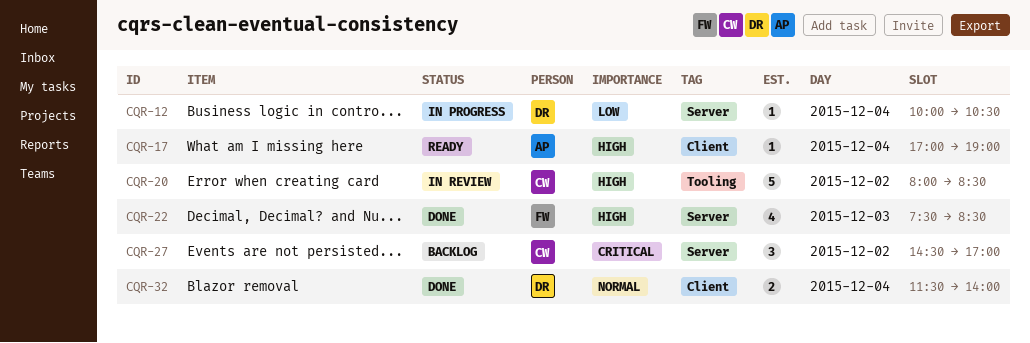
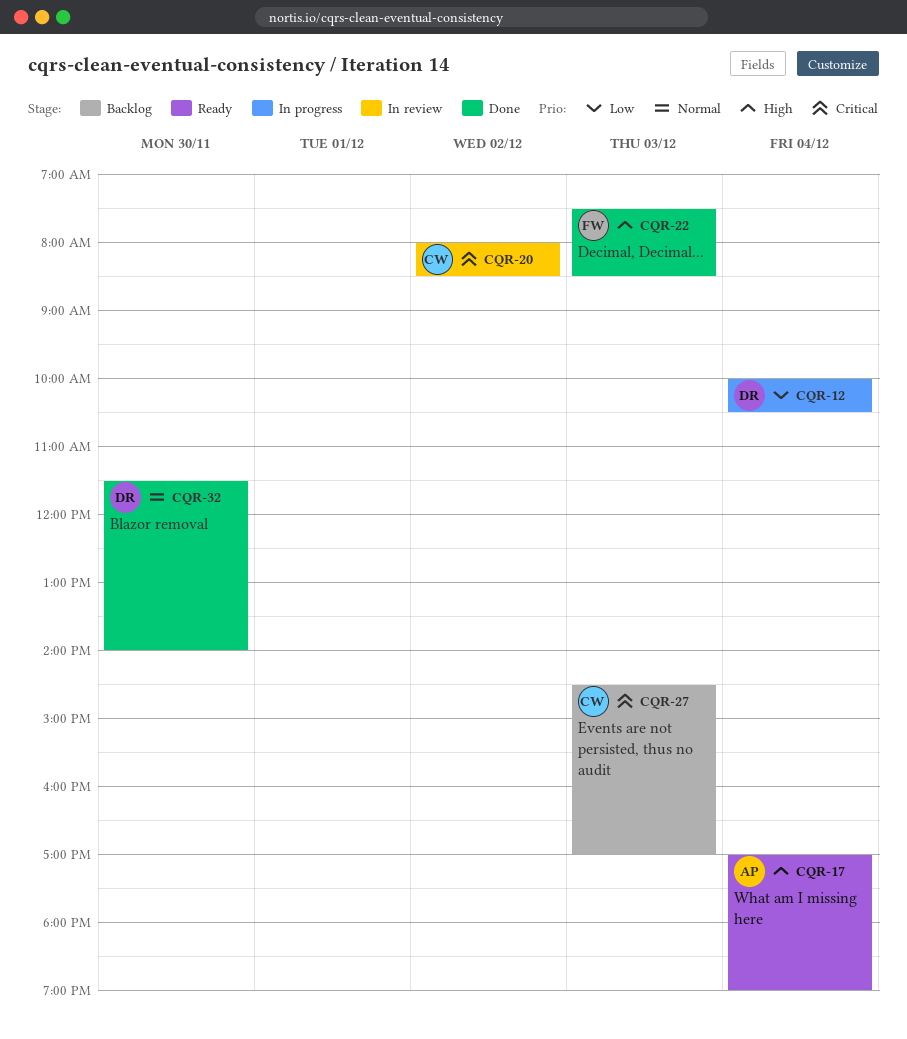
CQR-20, priority: High -> Critical
CQR-27, day: Dec 2 -> Dec 3
CQR-32, day: Dec 4 -> Nov 30

